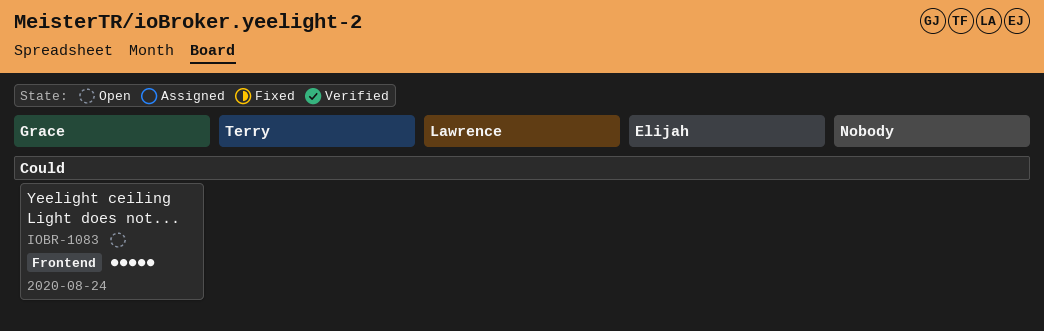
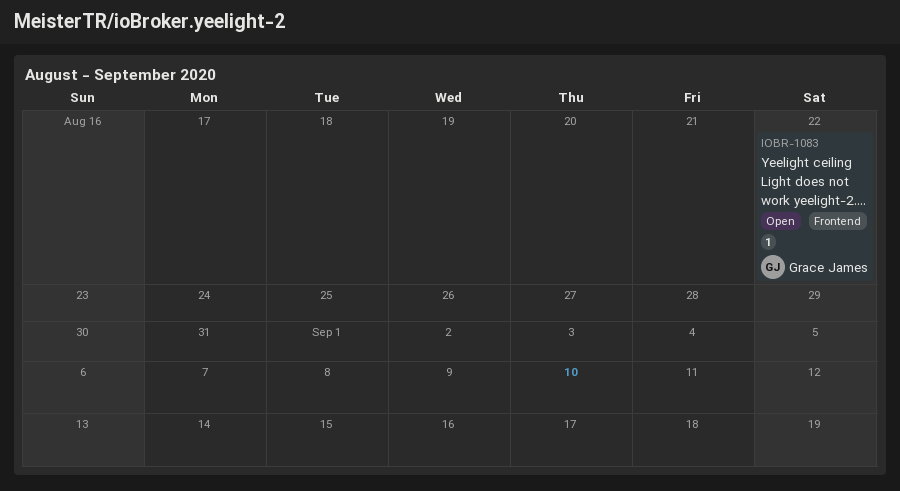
IOBR-1083, estimate: 5 -> 1
IOBR-1083, due: Aug 24 -> Aug 22

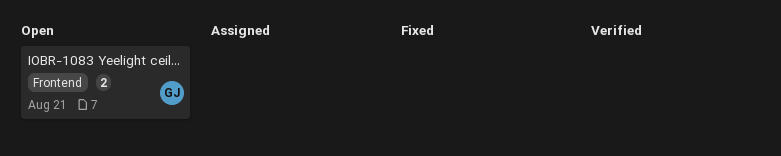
IOBR-1083, estimate: 1 -> 2
IOBR-1083, due: Aug 22 -> Aug 21

